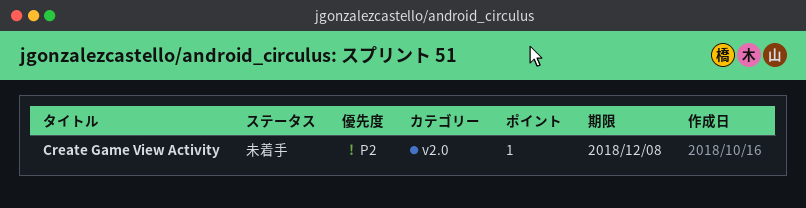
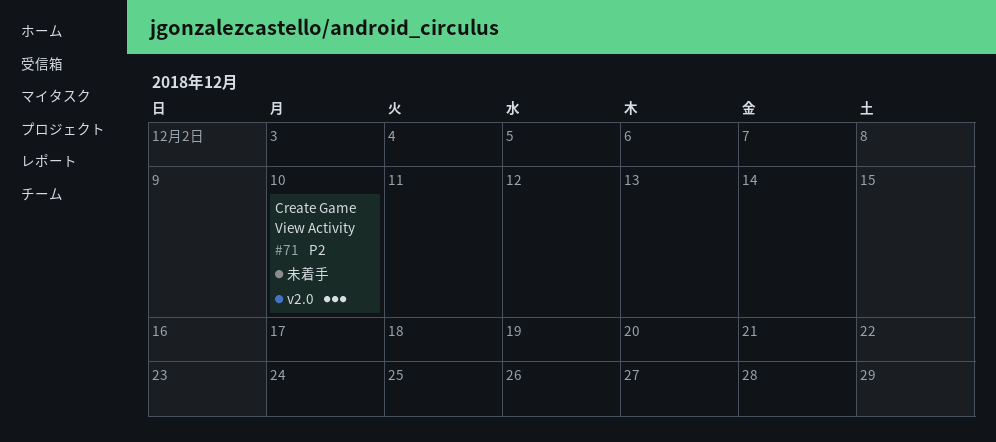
Create Game View Activity, estimate: 1 -> 3
Create Game View Activity, due: Dec 8 -> Dec 10

